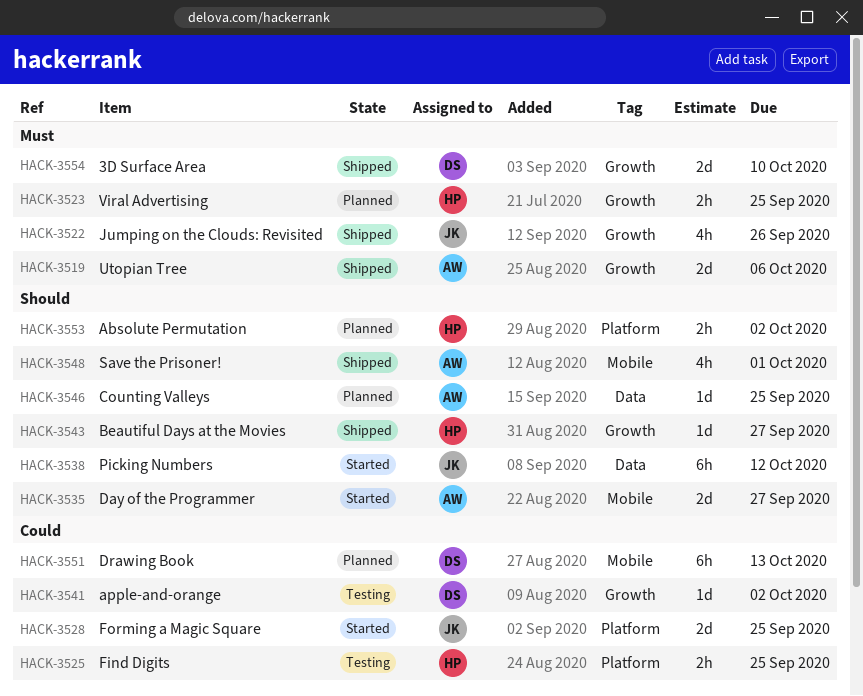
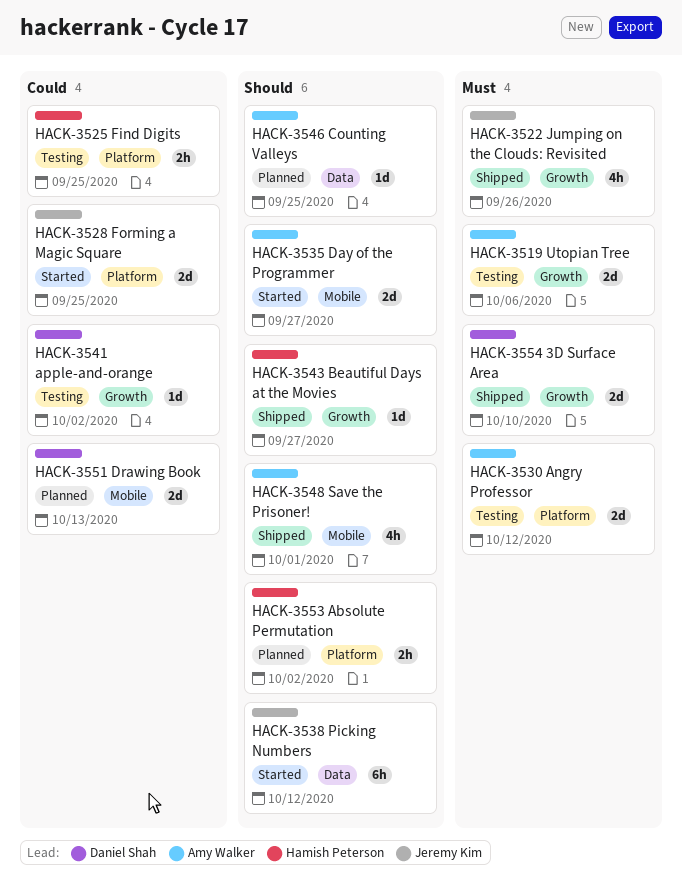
HACK-3519, status: Shipped -> Testing
HACK-3523: present -> none
HACK-3530: none -> present
HACK-3551, estimate: 6h -> 2d

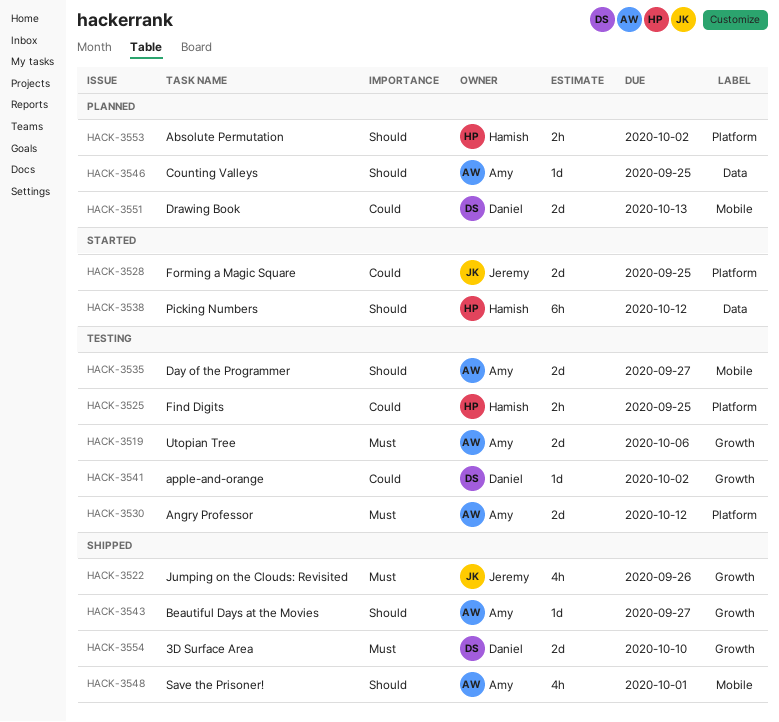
HACK-3535, status: Started -> Testing
HACK-3538, owner: Jeremy Kim -> Hamish Peterson
HACK-3543, owner: Hamish Peterson -> Amy Walker

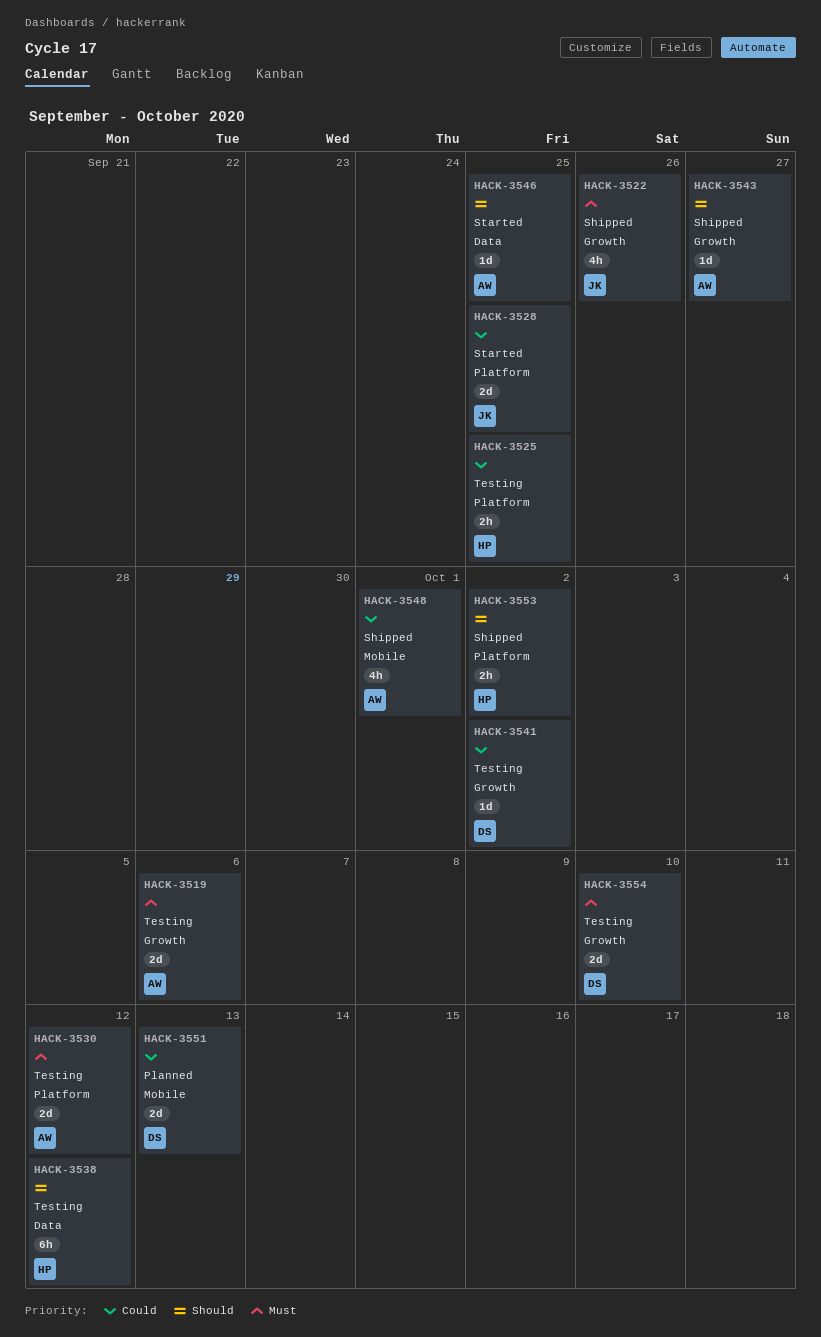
HACK-3535: present -> none
HACK-3538, status: Started -> Testing
HACK-3546, status: Planned -> Started
HACK-3548, priority: Should -> Could
HACK-3553, status: Planned -> Shipped
HACK-3554, status: Shipped -> Testing

